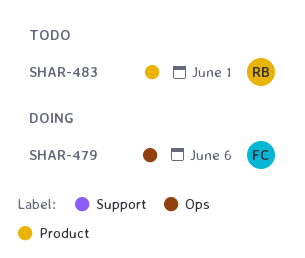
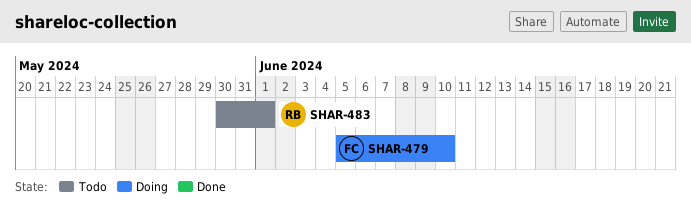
SHAR-479, due: Jun 6 -> Jun 10

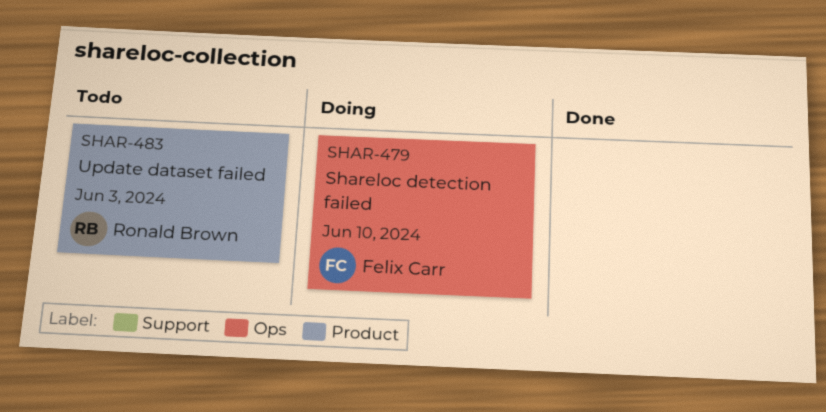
SHAR-483, due: Jun 1 -> Jun 3

